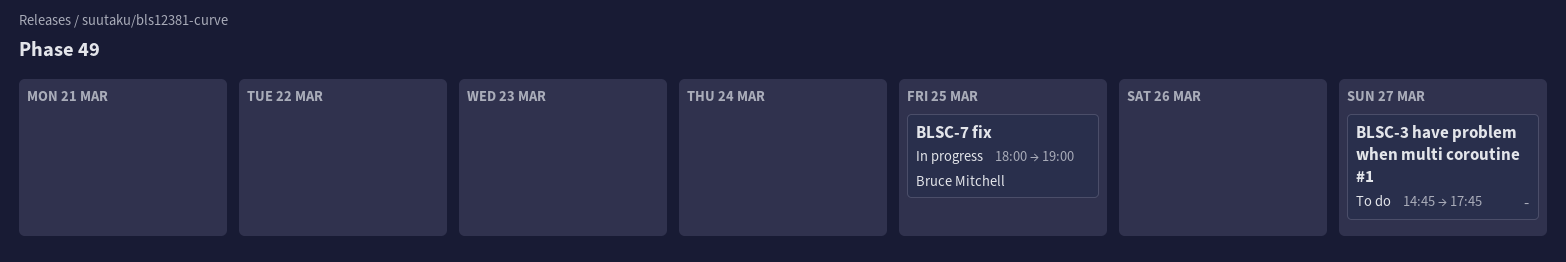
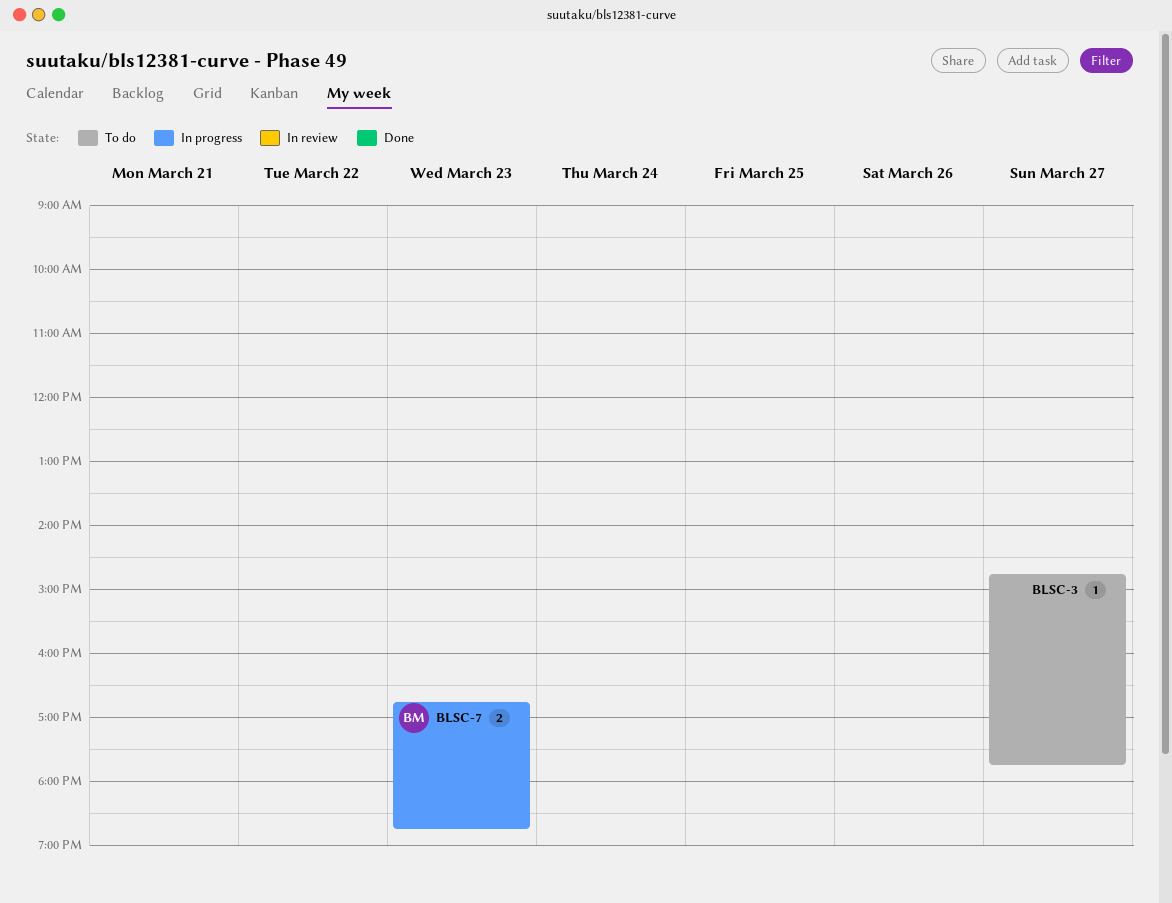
BLSC-7, day: Mar 25 -> Mar 23
BLSC-7, begins: 18:00 -> 16:45
BLSC-7, ends: 19:00 -> 18:45

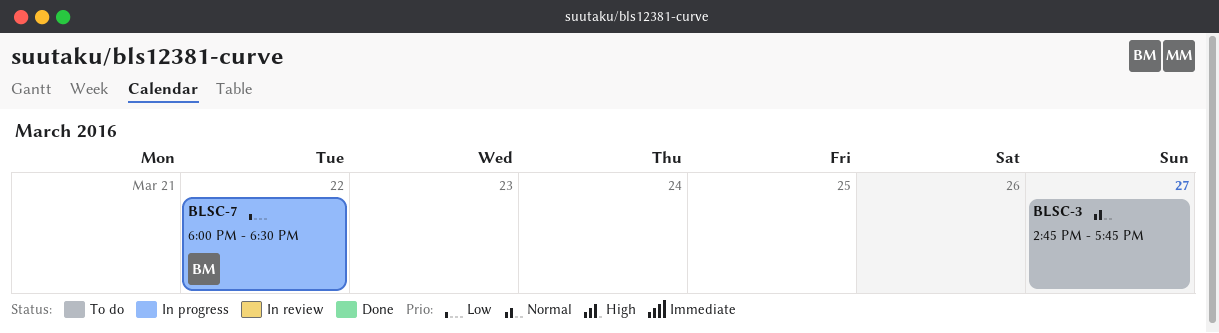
BLSC-7, day: Mar 23 -> Mar 22
BLSC-7, begins: 16:45 -> 18:00
BLSC-7, ends: 18:45 -> 18:30

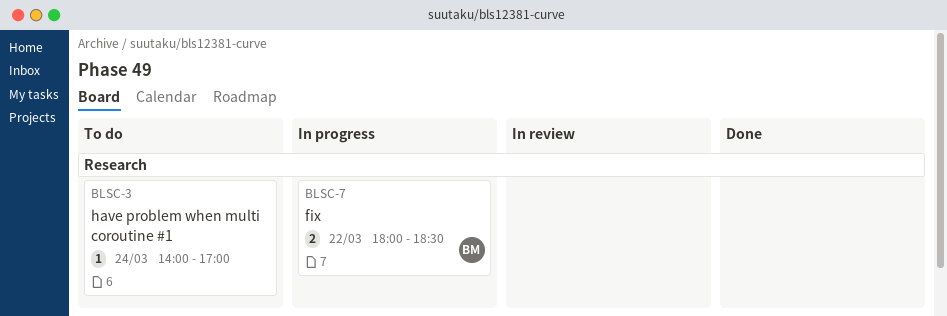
BLSC-3, day: Mar 27 -> Mar 24
BLSC-3, begins: 14:45 -> 14:00
BLSC-3, ends: 17:45 -> 17:00

